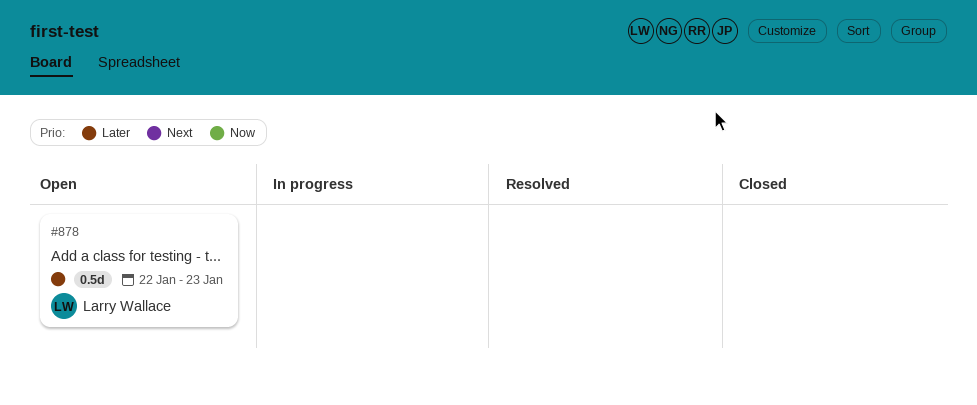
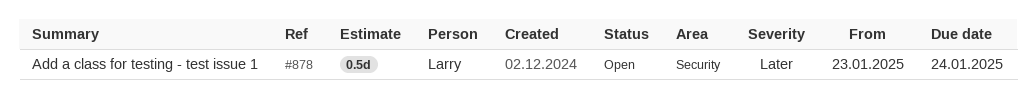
#878, start: Jan 22 -> Jan 23
#878, due: Jan 23 -> Jan 24

